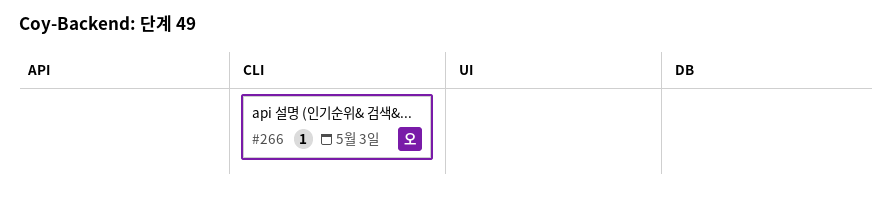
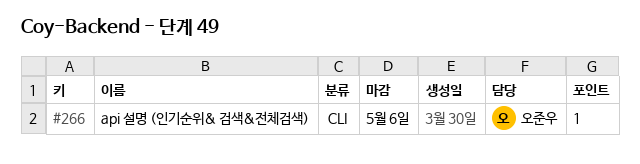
#266, due: May 3 -> May 6

